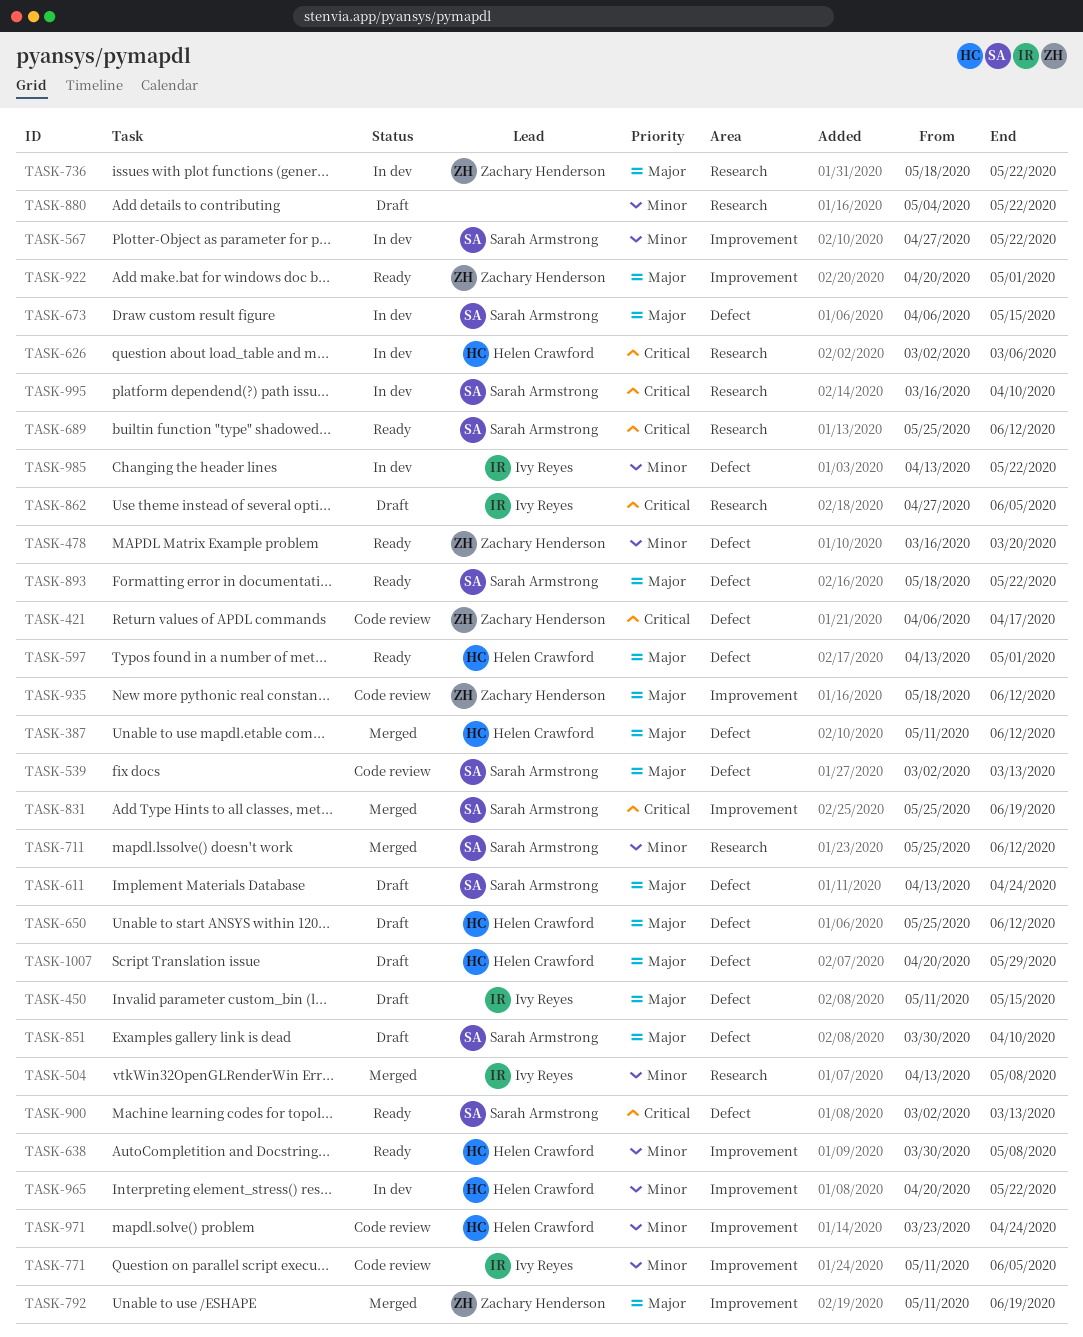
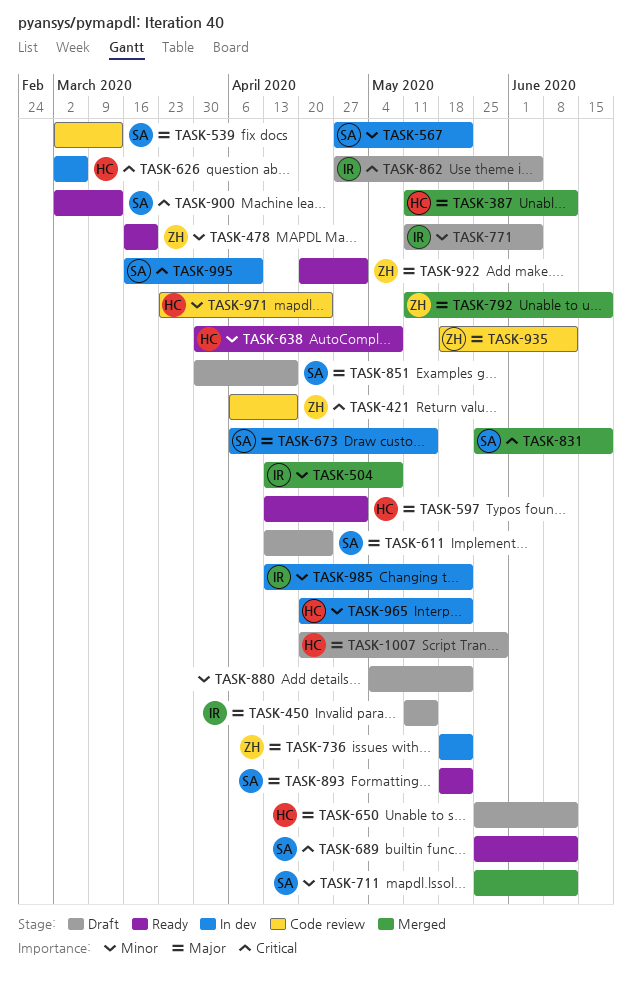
TASK-771, status: Code review -> Draft
TASK-851, due: Apr 10 -> Apr 17

